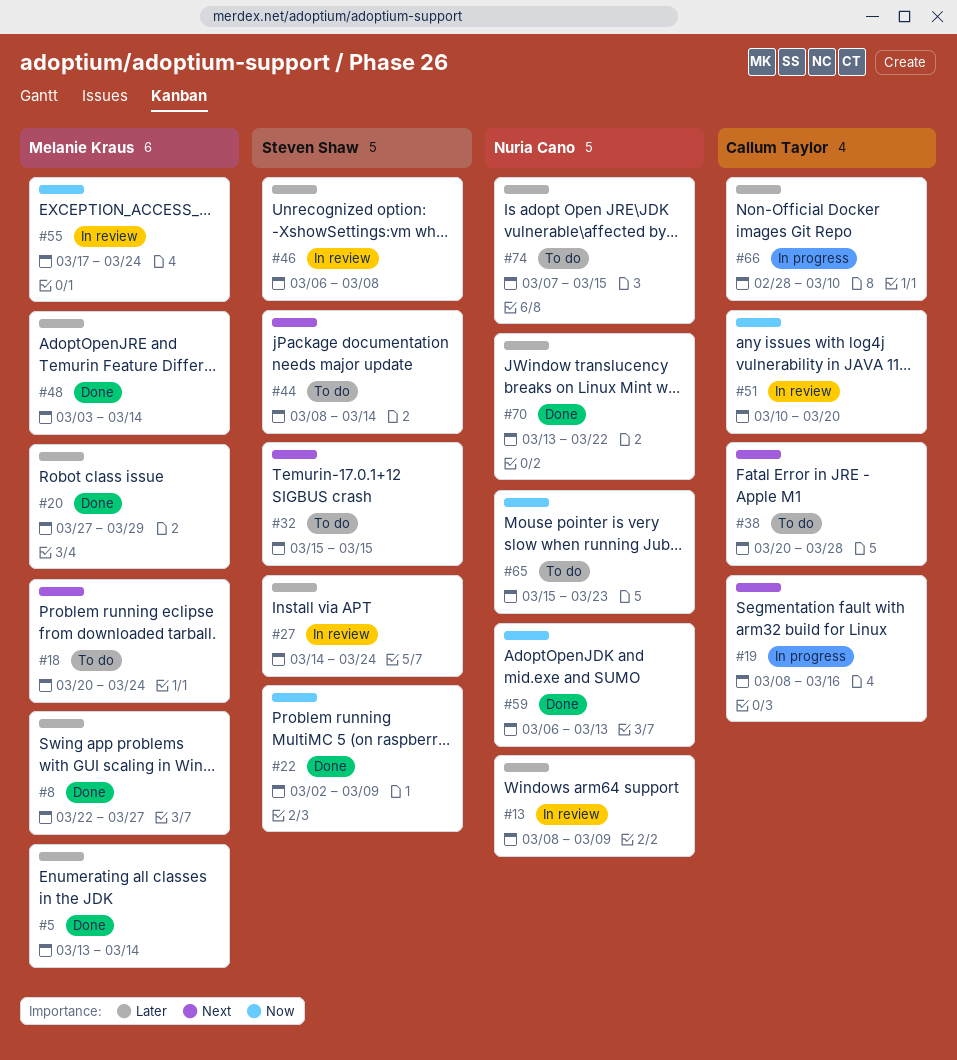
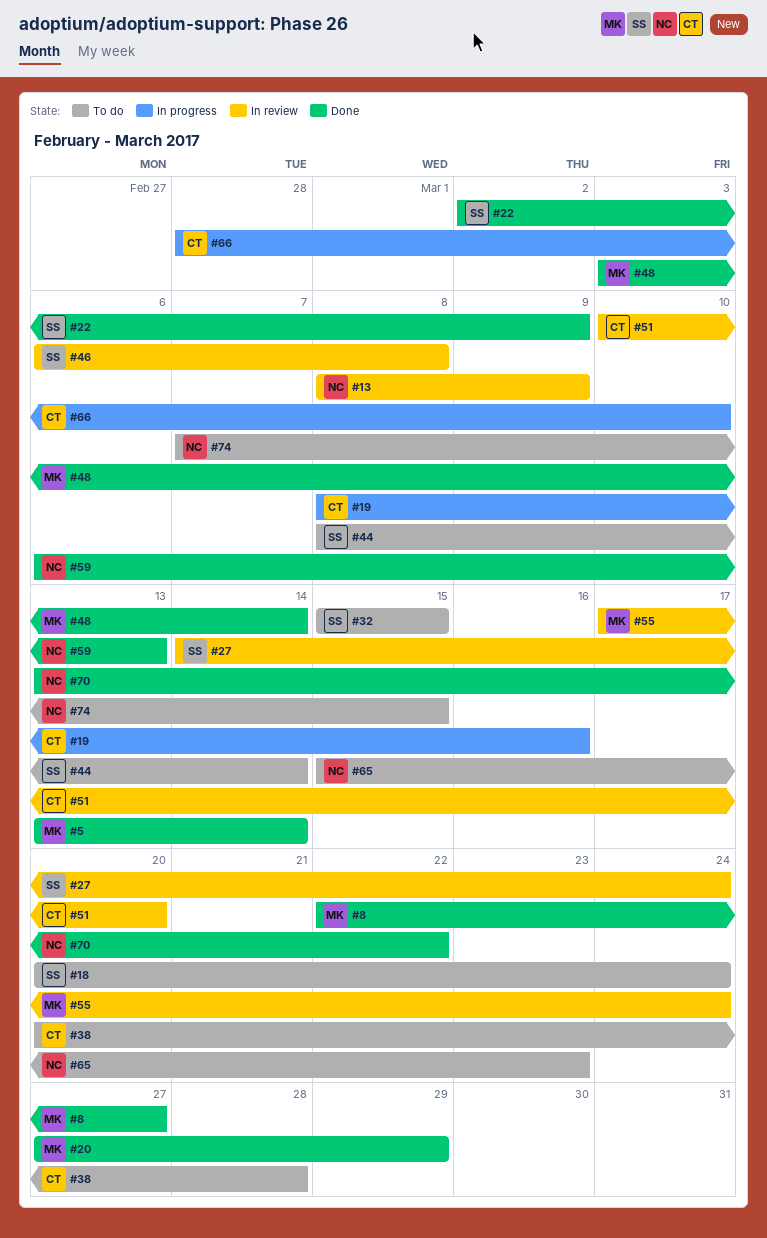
#18, owner: Melanie Kraus -> Steven Shaw

